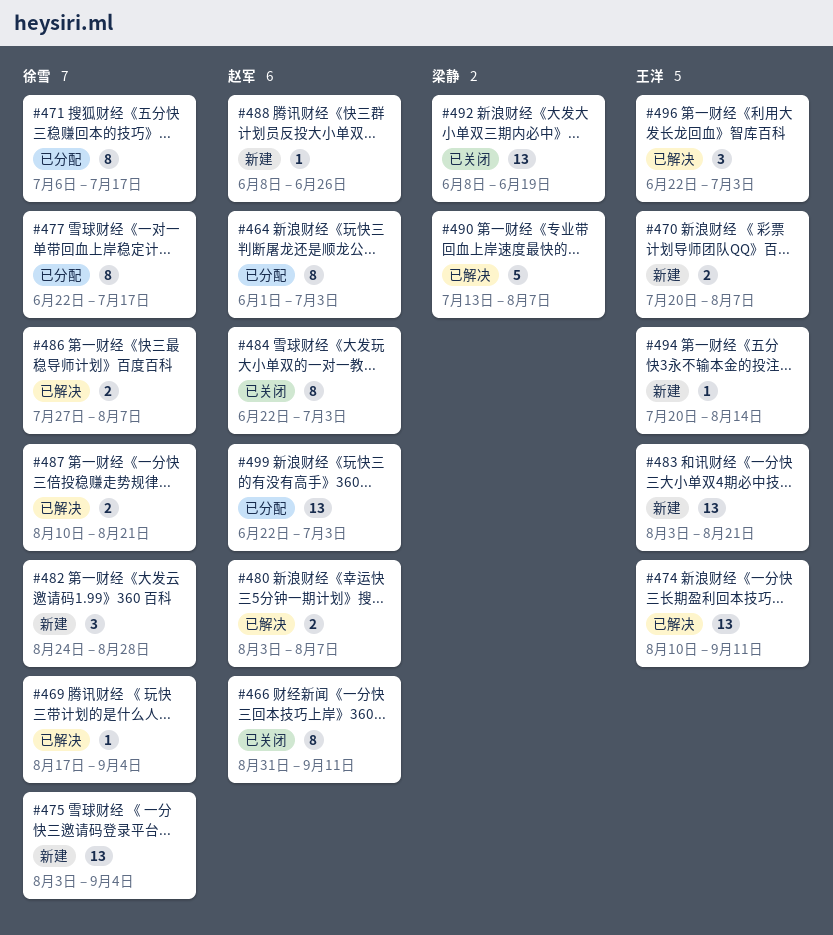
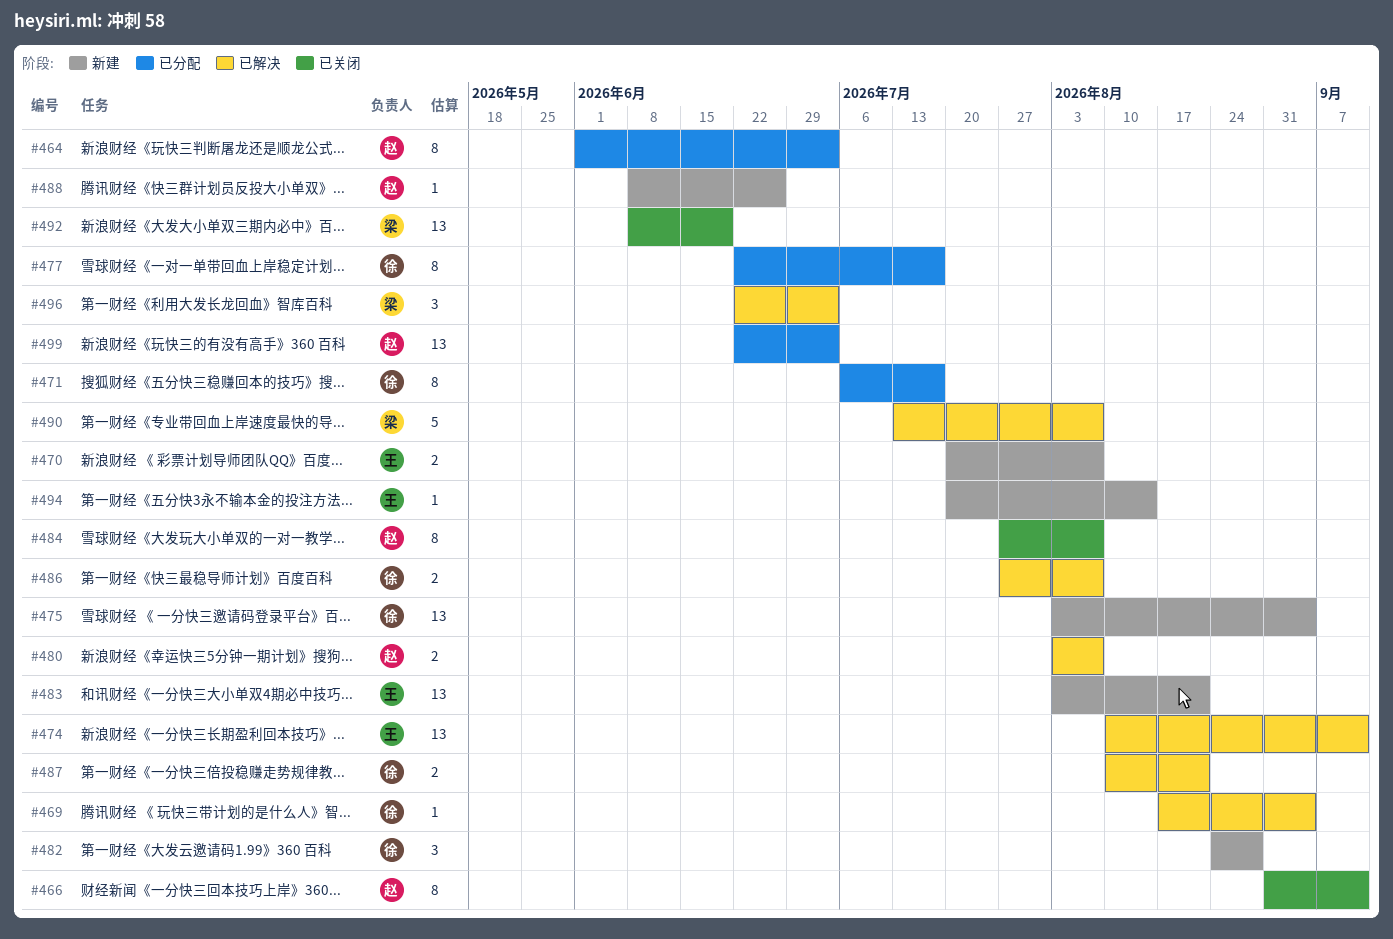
#484, start: Jun 22 -> Jul 27
#484, due: Jul 3 -> Aug 7
#496, owner: 王洋 -> 梁静

